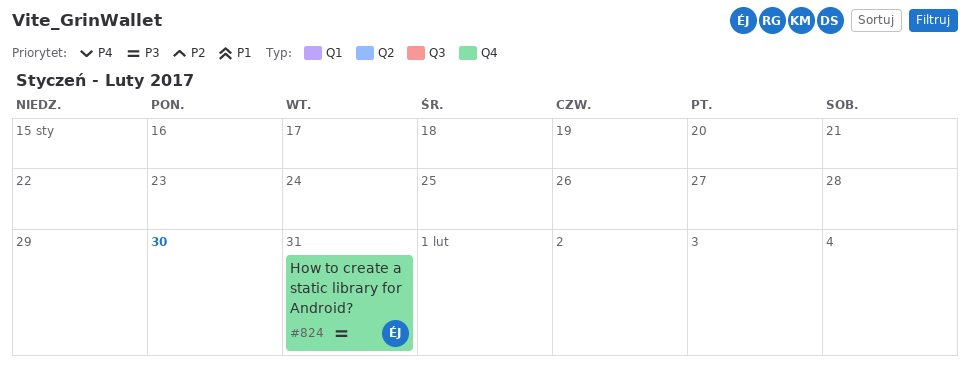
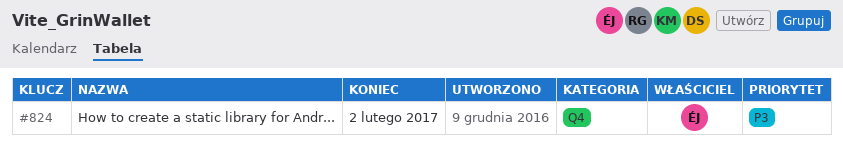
#824, due: Jan 31 -> Feb 2

